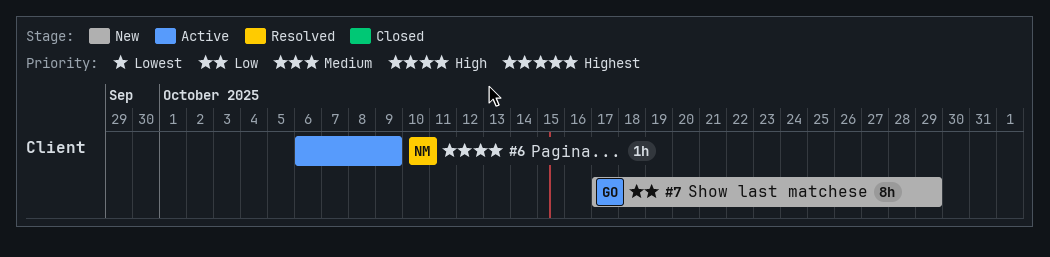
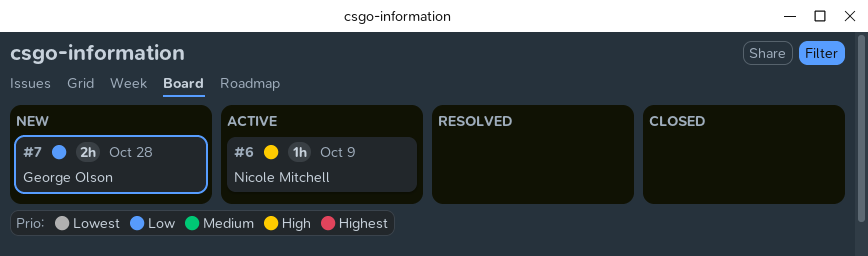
#7, estimate: 8h -> 2h
#7, due: Oct 29 -> Oct 28

